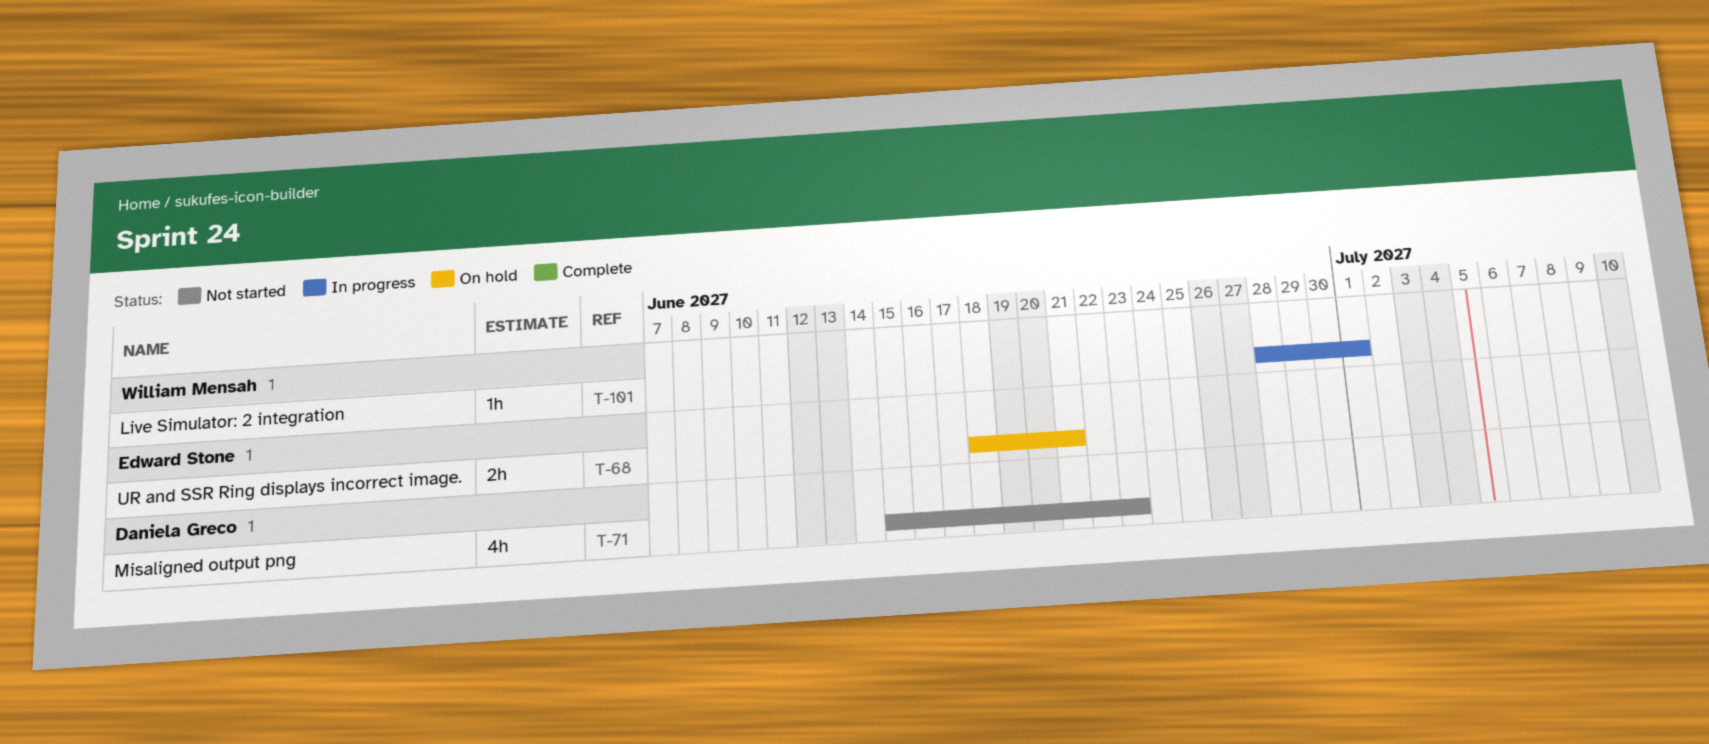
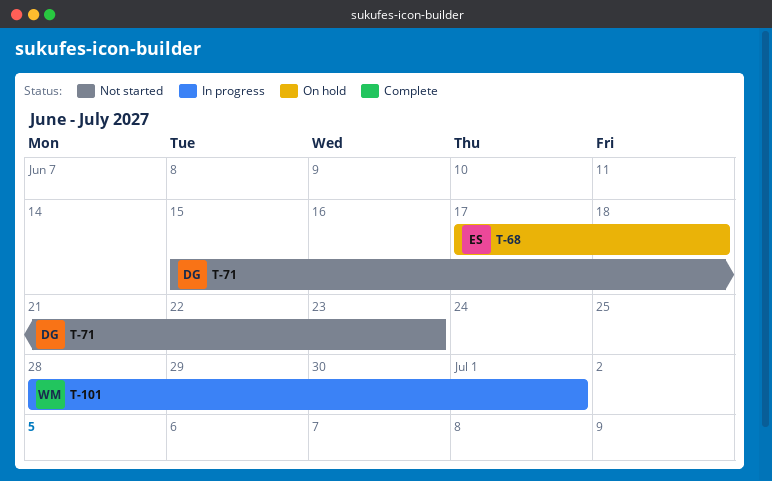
T-68, start: Jun 18 -> Jun 17
T-68, due: Jun 21 -> Jun 18

